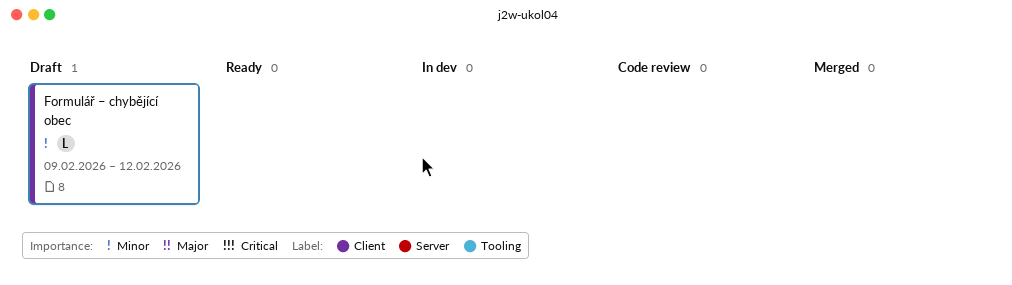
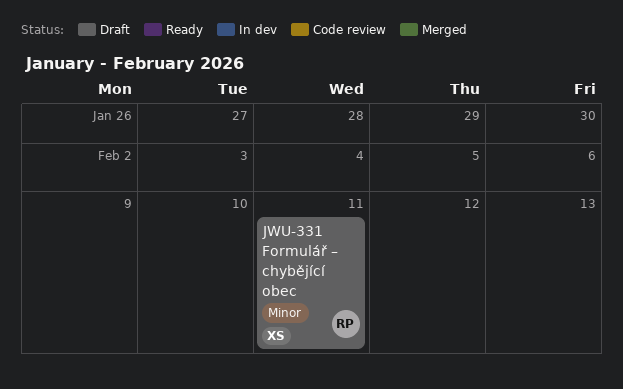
Formulář – chybějící obec, estimate: L -> XS
Formulář – chybějící obec, due: Feb 12 -> Feb 11

